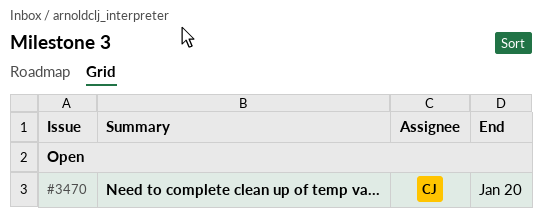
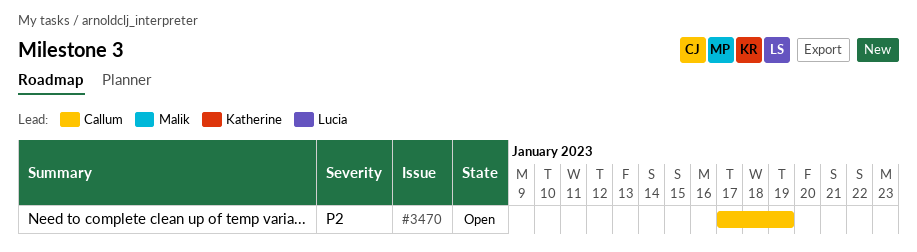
#3470, due: Jan 20 -> Jan 19

